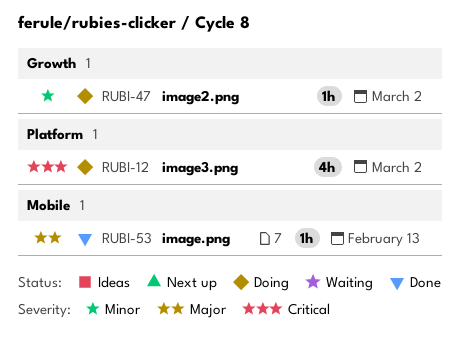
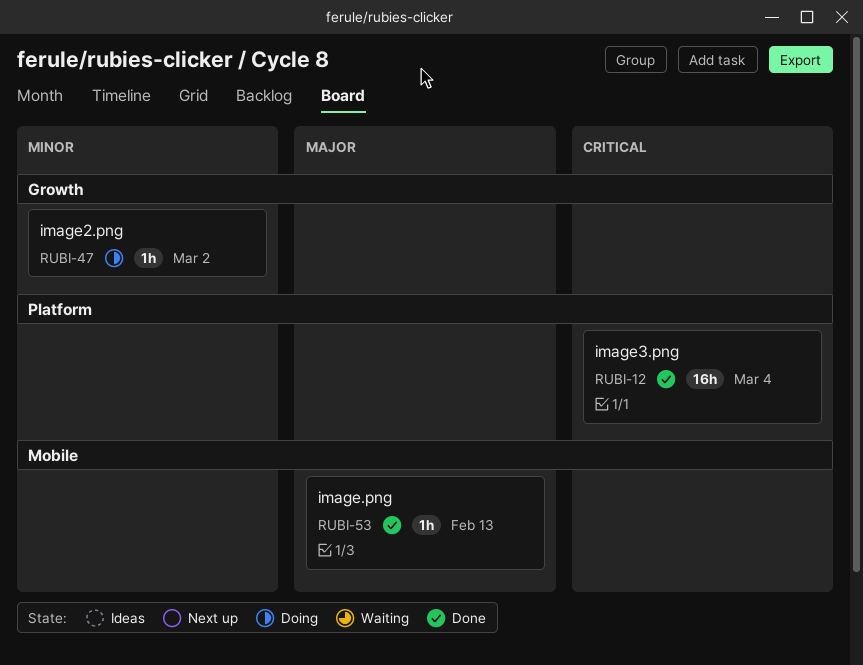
RUBI-12, status: Doing -> Done
RUBI-12, estimate: 4h -> 16h
RUBI-12, due: Mar 2 -> Mar 4

